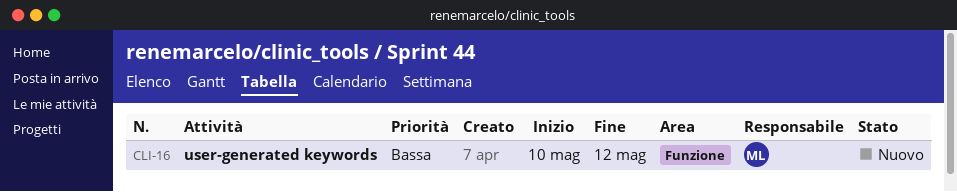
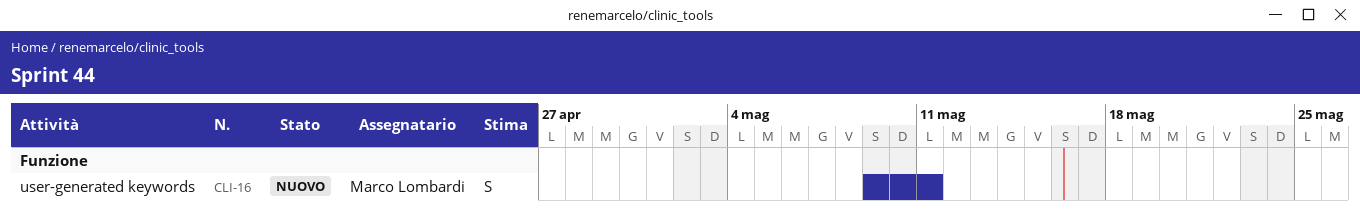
CLI-16, start: May 10 -> May 9
CLI-16, due: May 12 -> May 11

